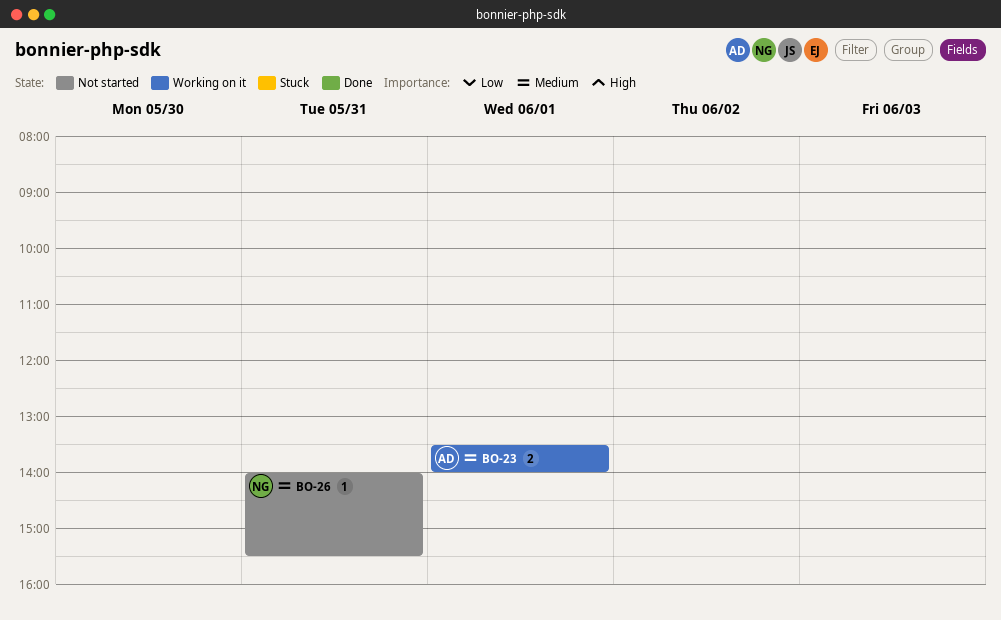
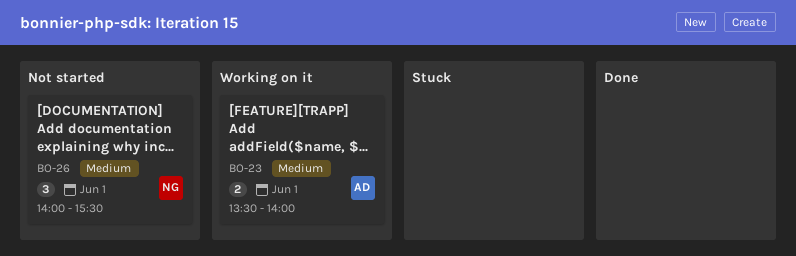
BO-26, estimate: 1 -> 3
BO-26, day: May 31 -> Jun 1

